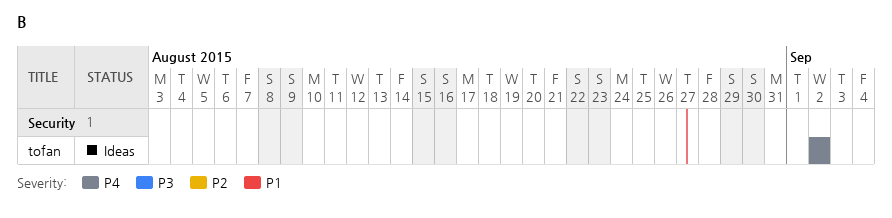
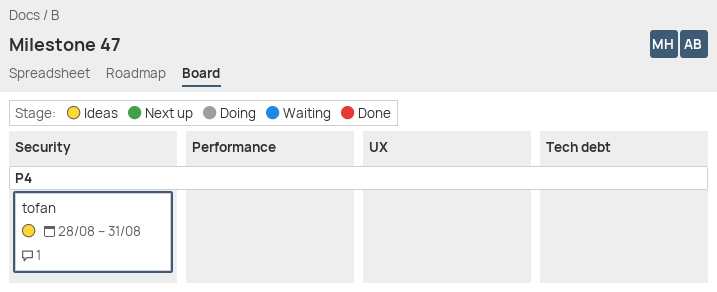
tofan, start: Sep 2 -> Aug 28
tofan, due: Sep 2 -> Aug 31

